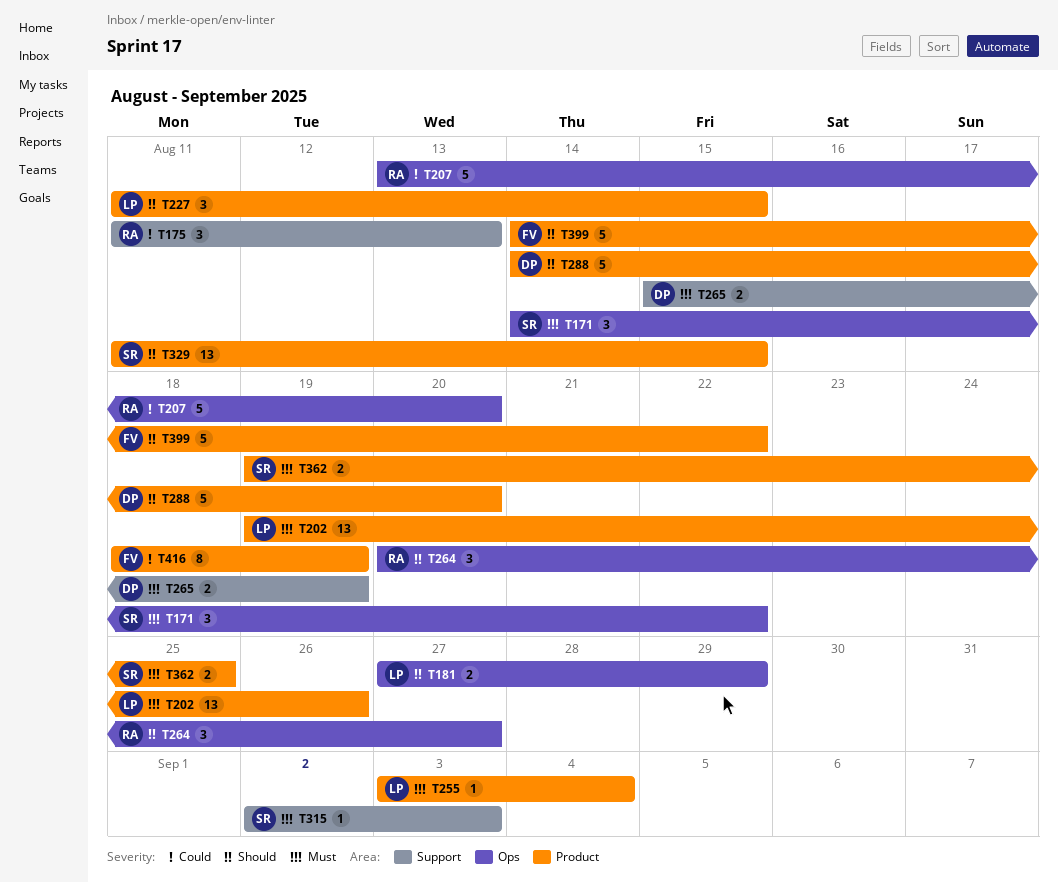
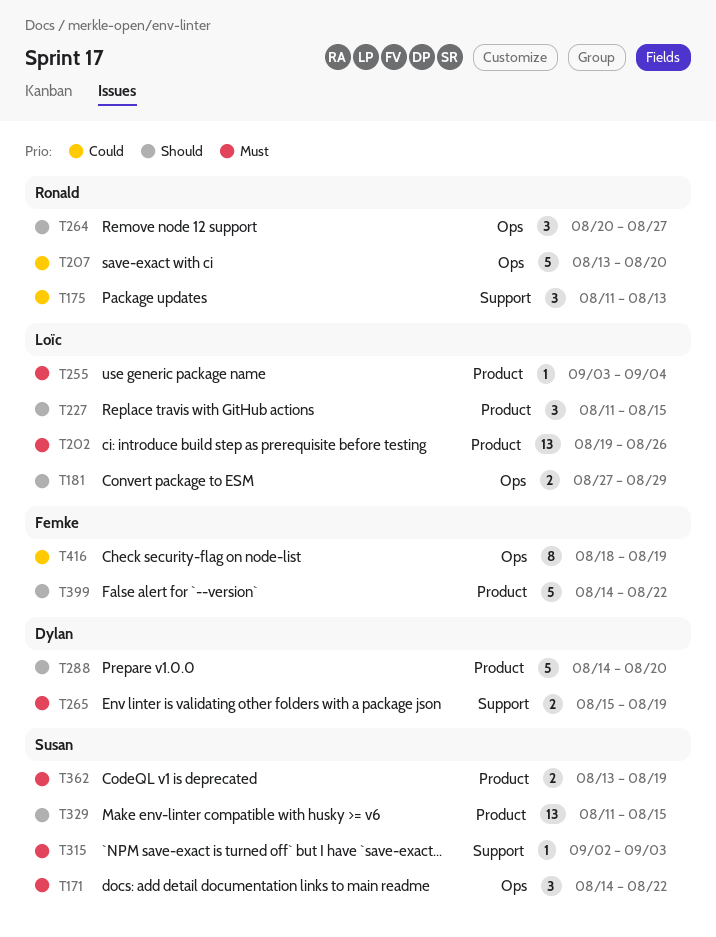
T362, start: Aug 19 -> Aug 13
T362, due: Aug 25 -> Aug 19
T416, label: Product -> Ops

